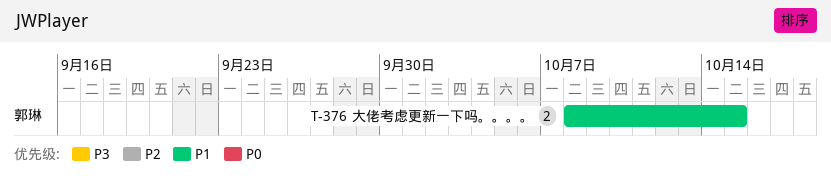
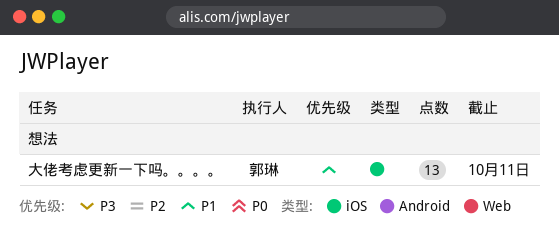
大佬考虑更新一下吗。。。。, estimate: 2 -> 13
大佬考虑更新一下吗。。。。, due: Oct 15 -> Oct 11

